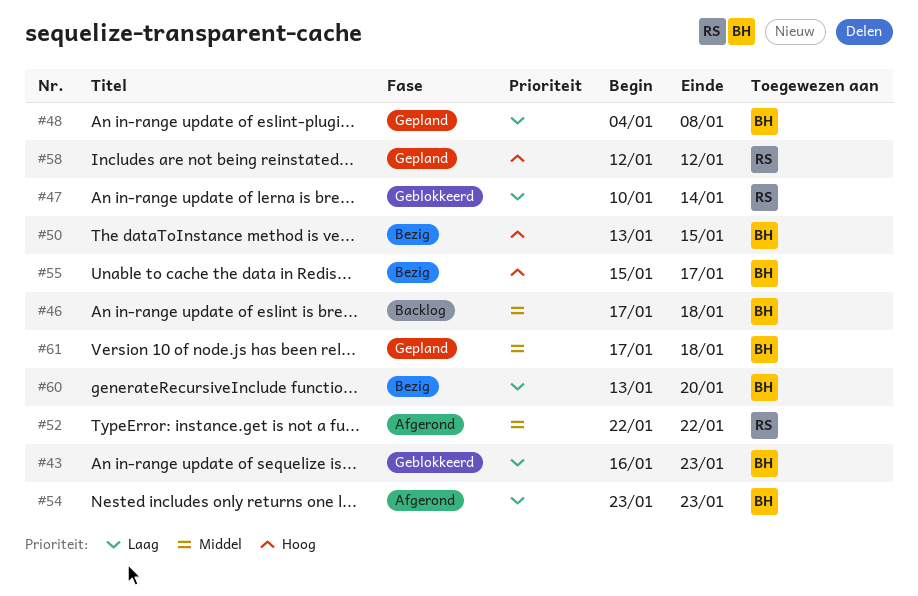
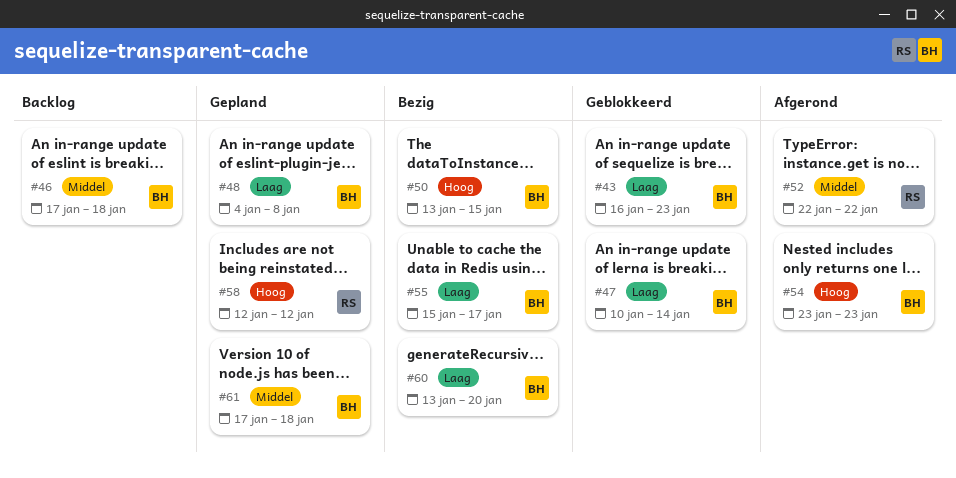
#47, owner: RS -> BH
#54, priority: Laag -> Hoog
#55, priority: Hoog -> Laag

